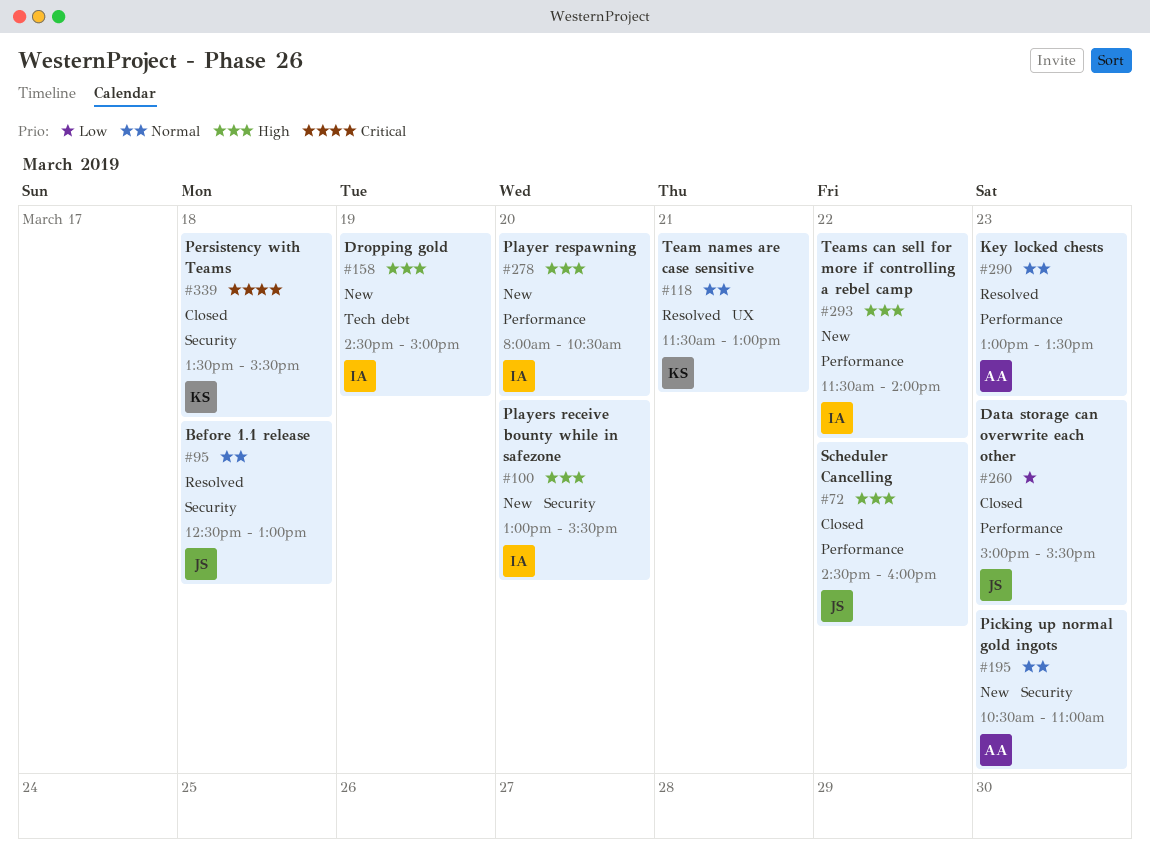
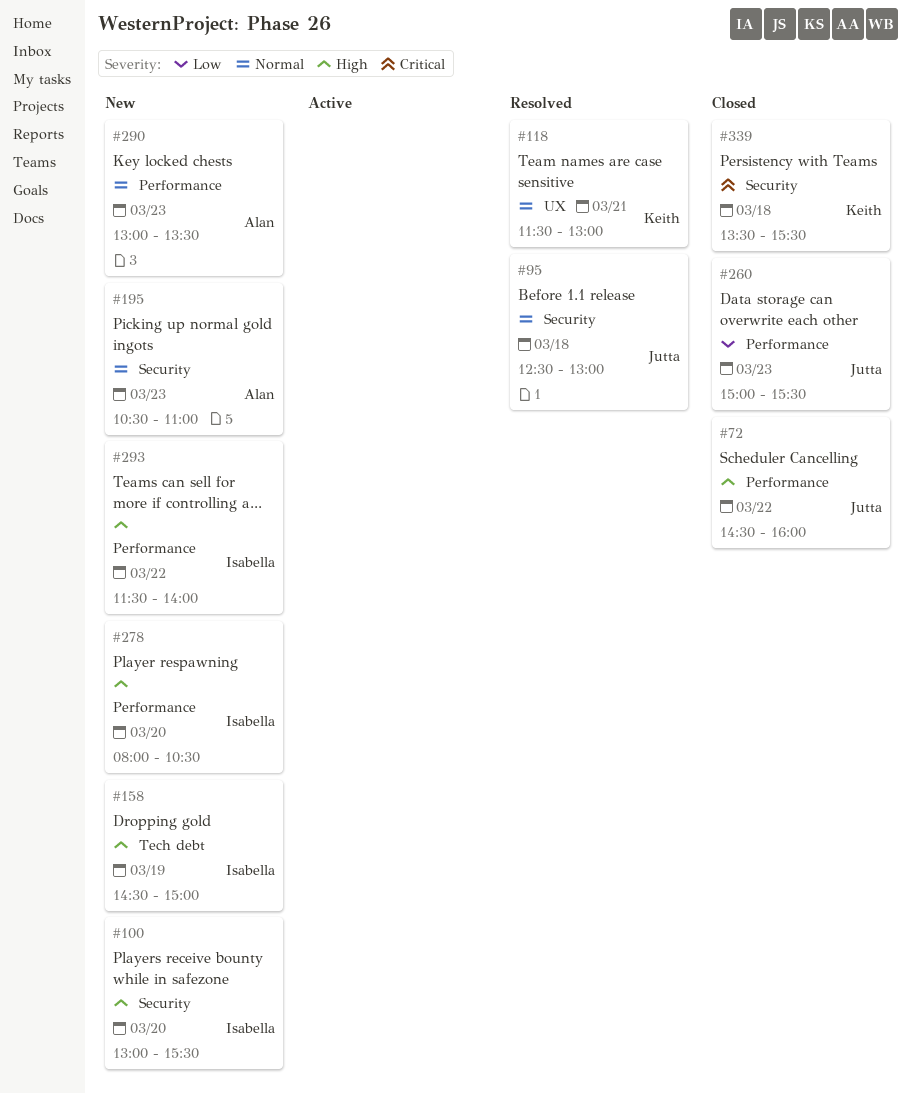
#290, status: Resolved -> New

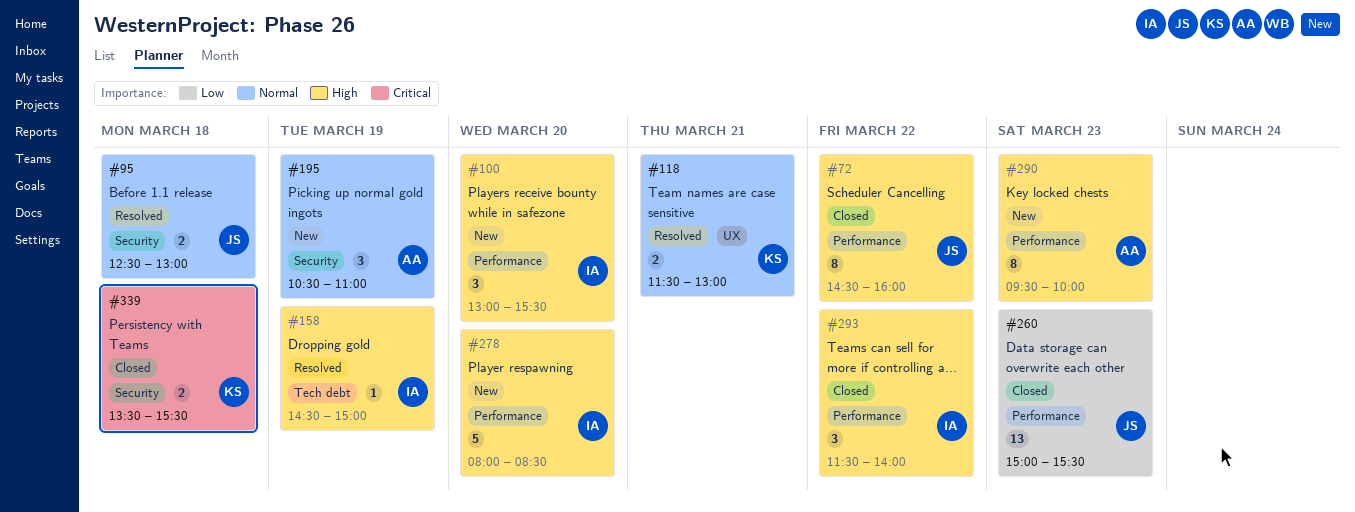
#100, label: Security -> Performance
#158, status: New -> Resolved
#195, day: Mar 23 -> Mar 19
#278, ends: 10:30 -> 08:30
#290, priority: Normal -> High
#290, begins: 13:00 -> 09:30
#290, ends: 13:30 -> 10:00
#293, status: New -> Closed

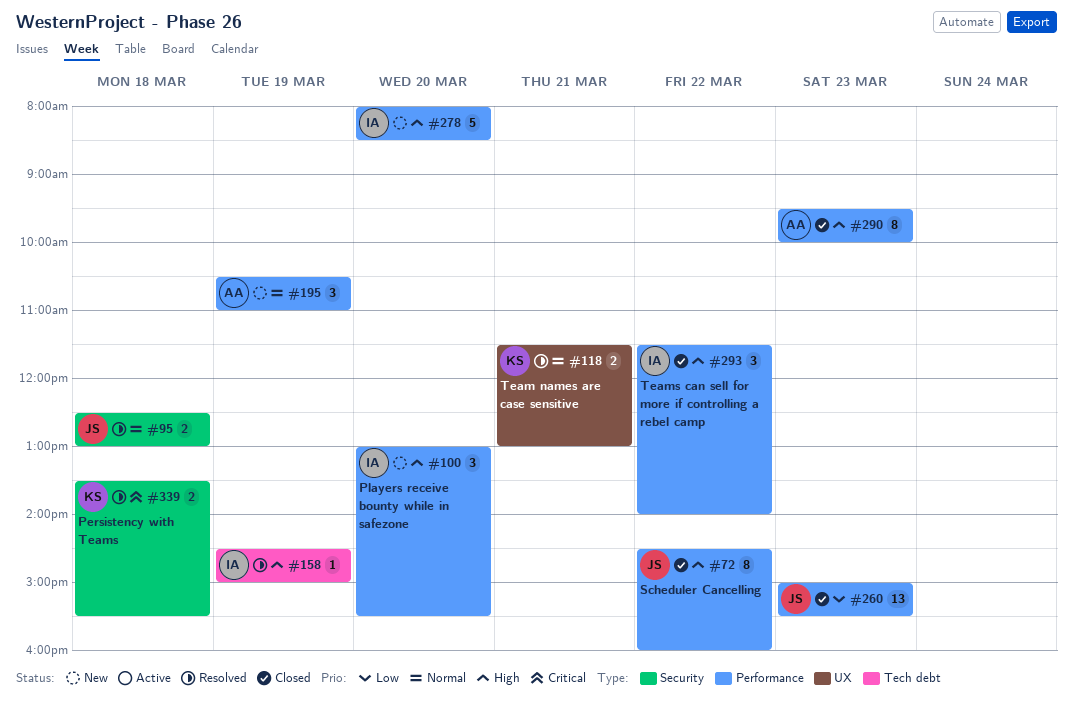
#195, label: Security -> Performance
#290, status: New -> Closed
#339, status: Closed -> Resolved

